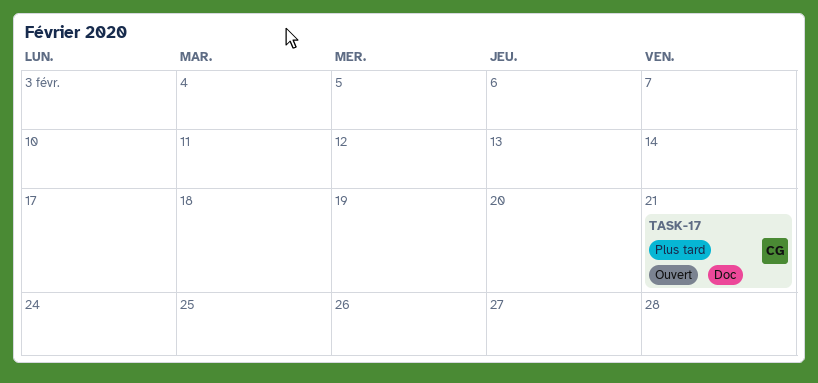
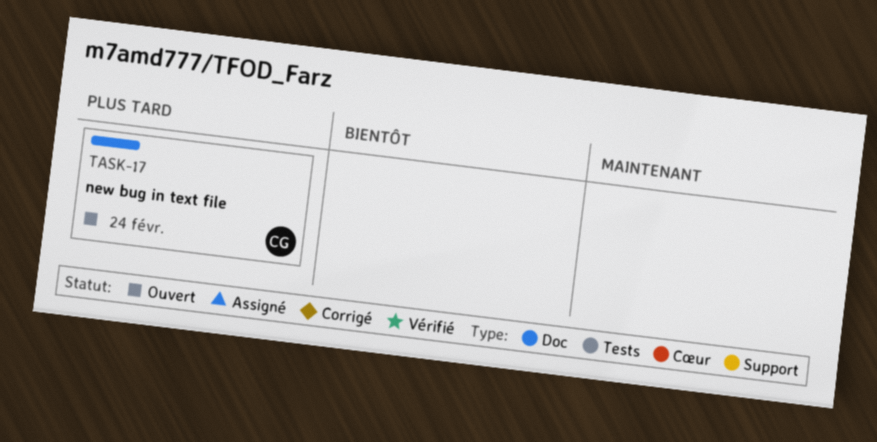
TASK-17, due: Feb 21 -> Feb 24

